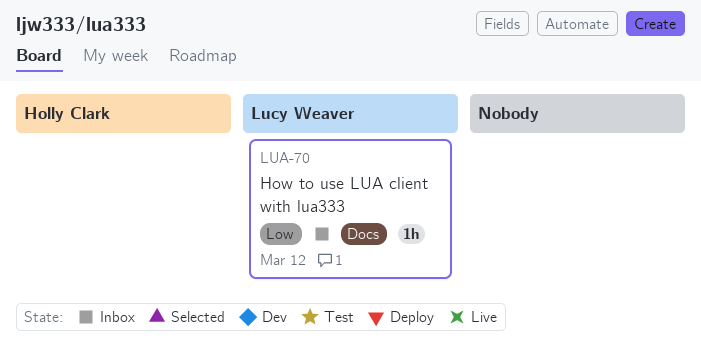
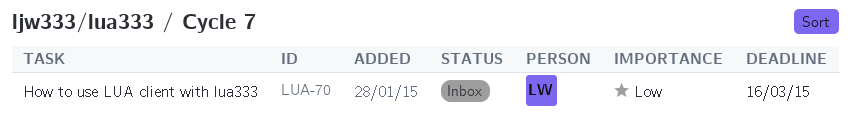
LUA-70, due: Mar 12 -> Mar 16

